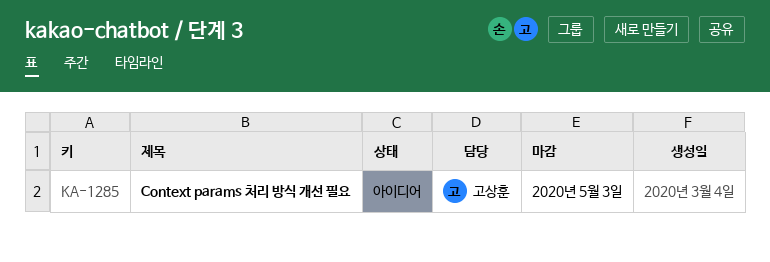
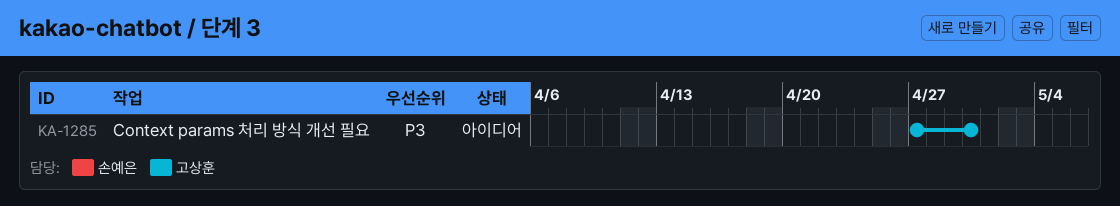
KA-1285, due: May 3 -> Apr 30

